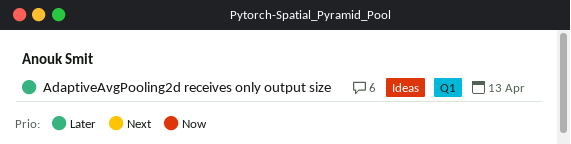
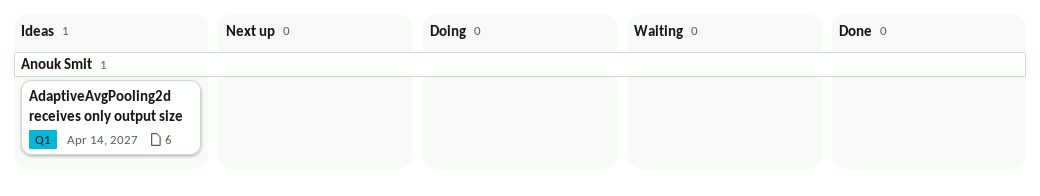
AdaptiveAvgPooling2d receives only output size, due: Apr 13 -> Apr 14

